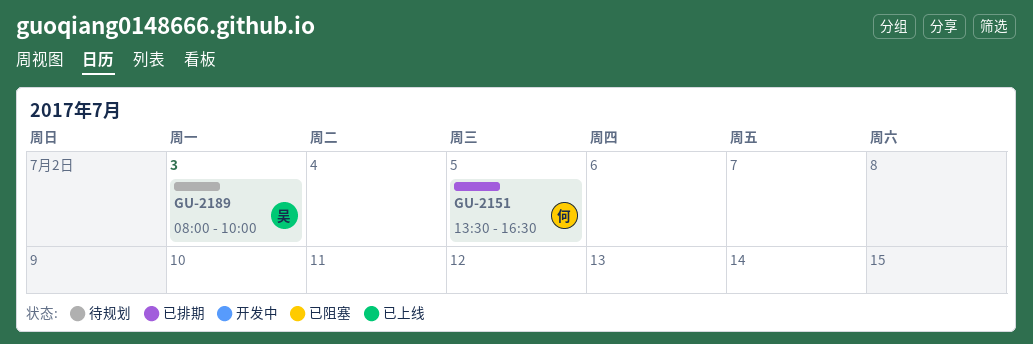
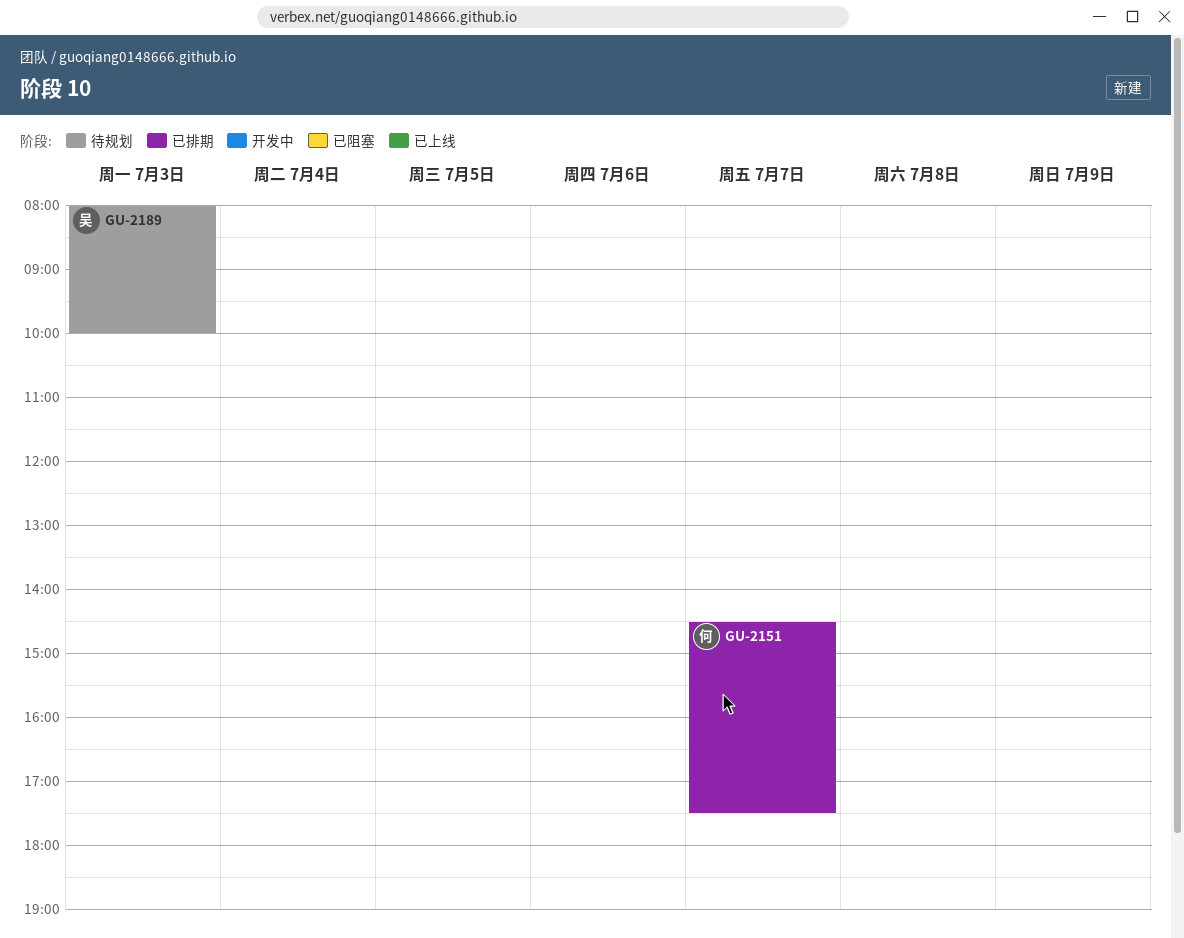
GU-2151, day: Jul 5 -> Jul 7
GU-2151, begins: 13:30 -> 14:30
GU-2151, ends: 16:30 -> 17:30

